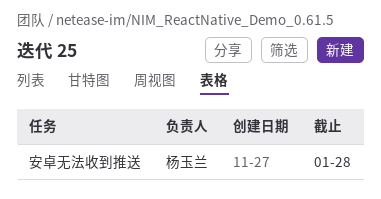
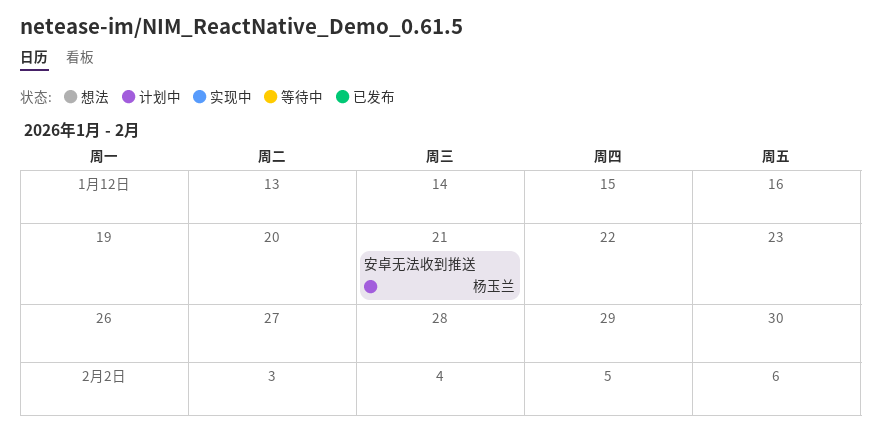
安卓无法收到推送, due: Jan 28 -> Jan 21

